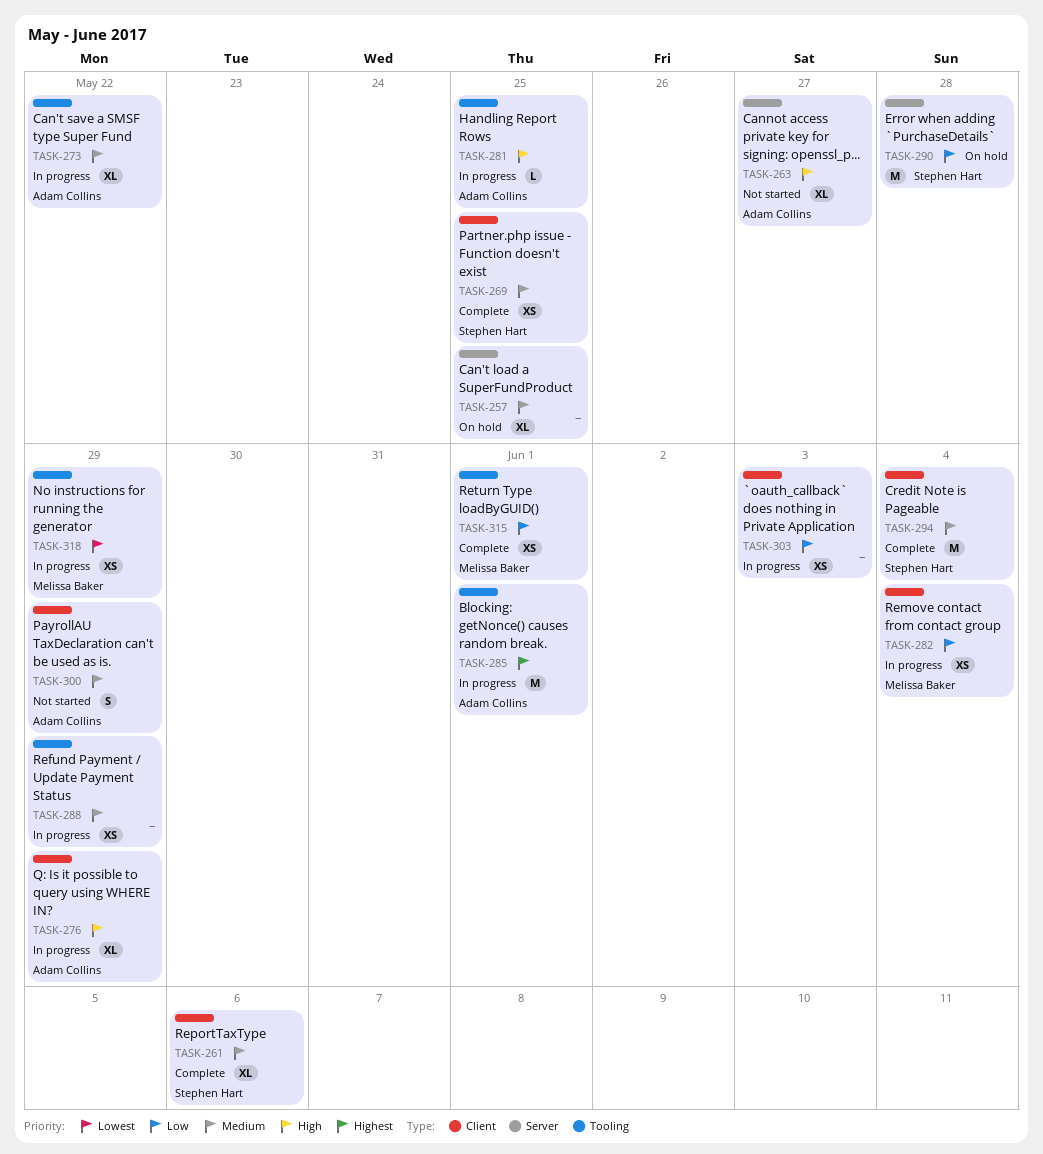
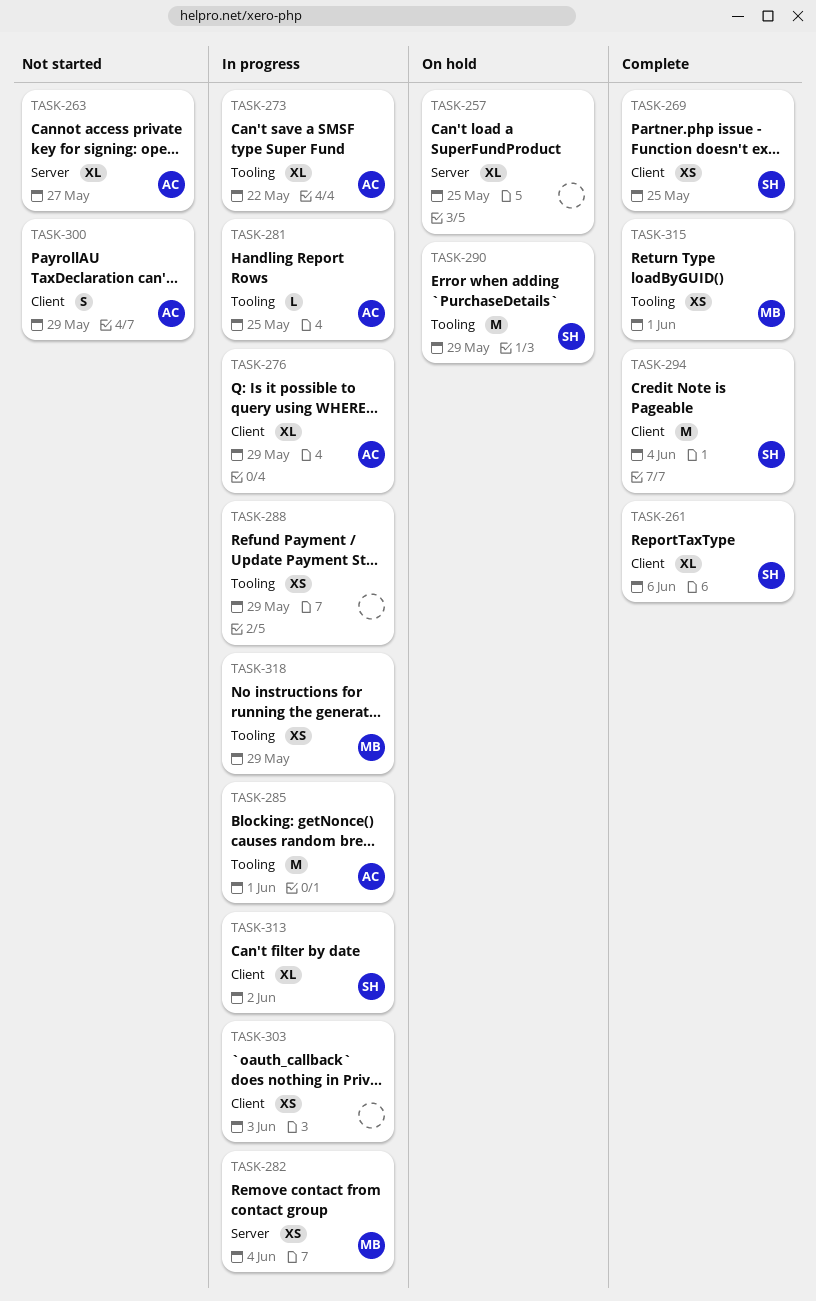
TASK-282, label: Client -> Server
TASK-290, label: Server -> Tooling
TASK-290, due: May 28 -> May 29
TASK-313: none -> present

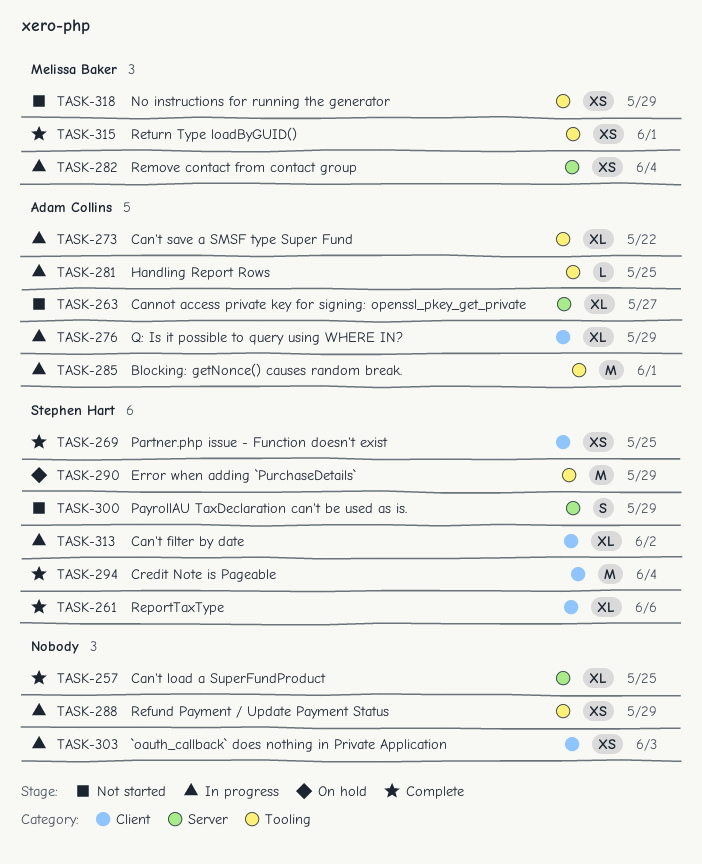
TASK-257, status: On hold -> Complete
TASK-300, owner: Adam Collins -> Stephen Hart
TASK-300, label: Client -> Server
TASK-318, status: In progress -> Not started

